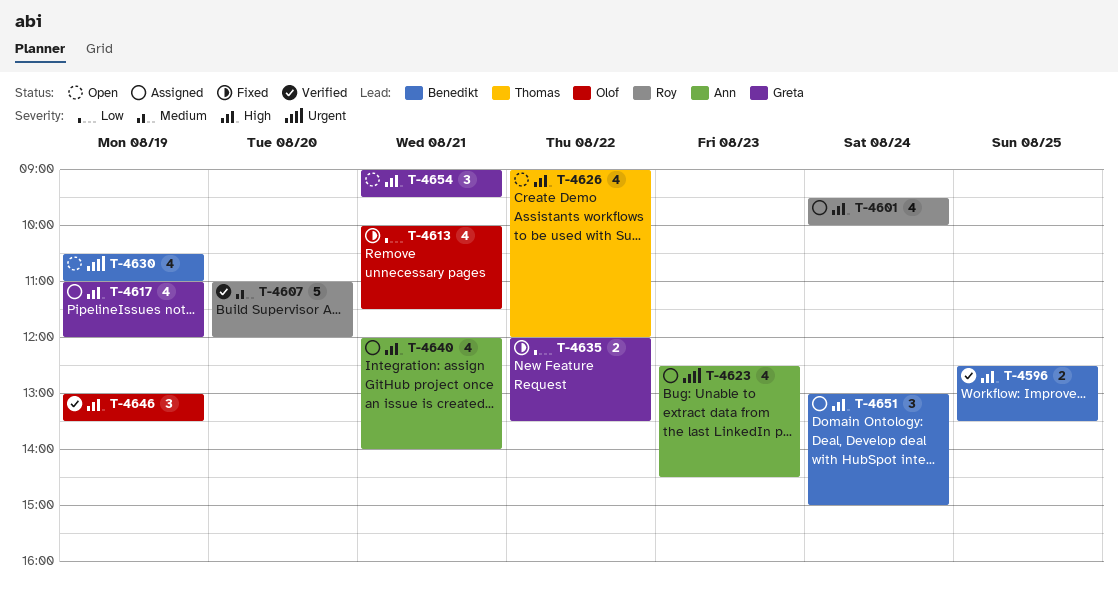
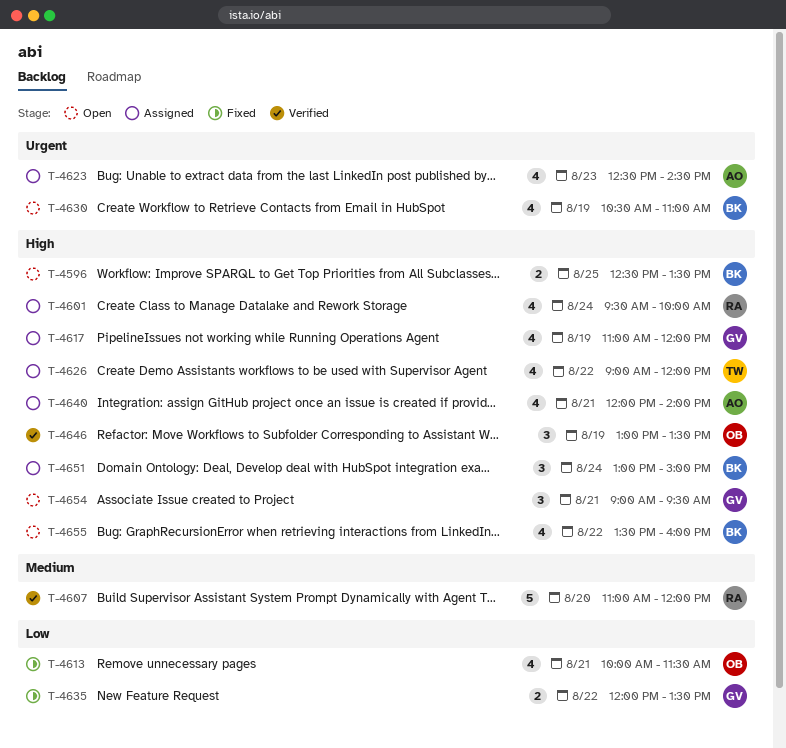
T-4596, status: Verified -> Open
T-4626, status: Open -> Assigned
T-4655: none -> present

